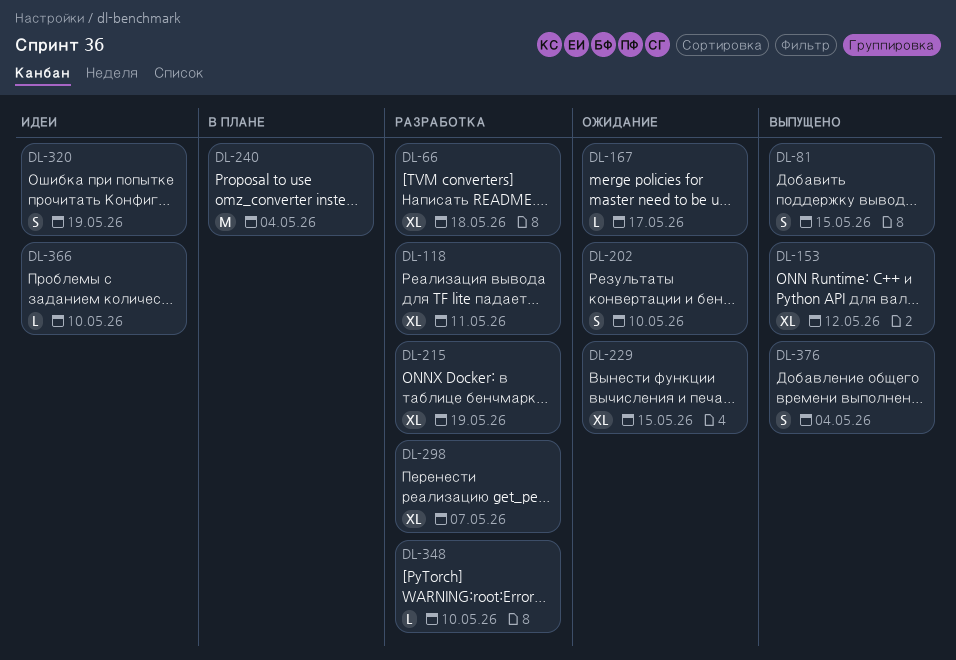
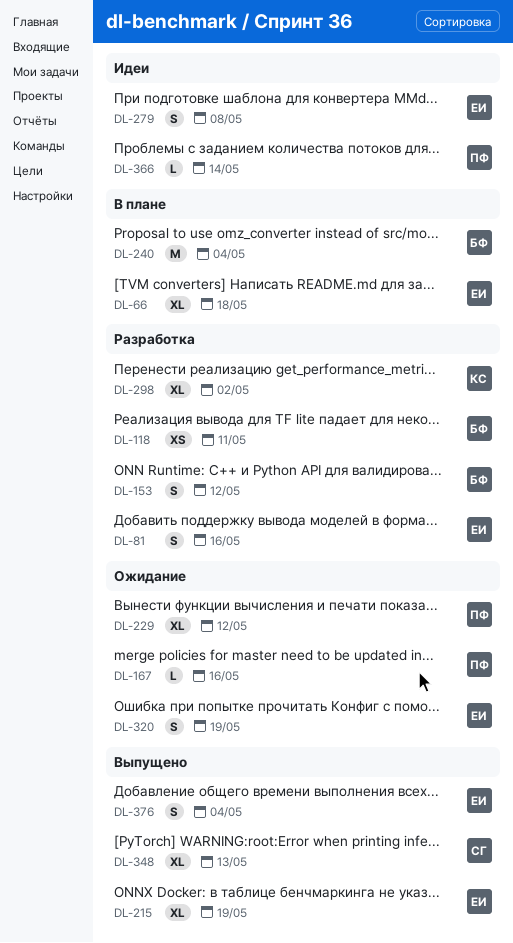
DL-66, status: Разработка -> В плане
DL-81, status: Выпущено -> Разработка
DL-81, due: May 15 -> May 16
DL-118, estimate: XL -> XS
DL-153, status: Выпущено -> Разработка
DL-153, estimate: XL -> S
DL-167, due: May 17 -> May 16
DL-202: present -> none
DL-215, status: Разработка -> Выпущено
DL-229, due: May 15 -> May 12
DL-279: none -> present
DL-298, due: May 7 -> May 2
DL-320, status: Идеи -> Ожидание
DL-348, status: Разработка -> Выпущено
DL-348, estimate: L -> XL
DL-348, due: May 10 -> May 13
DL-366, due: May 10 -> May 14

